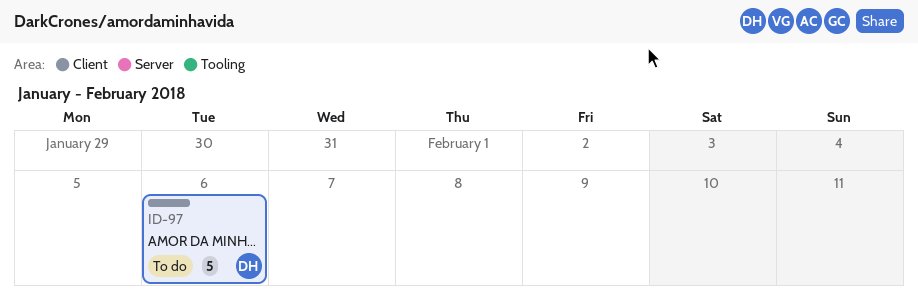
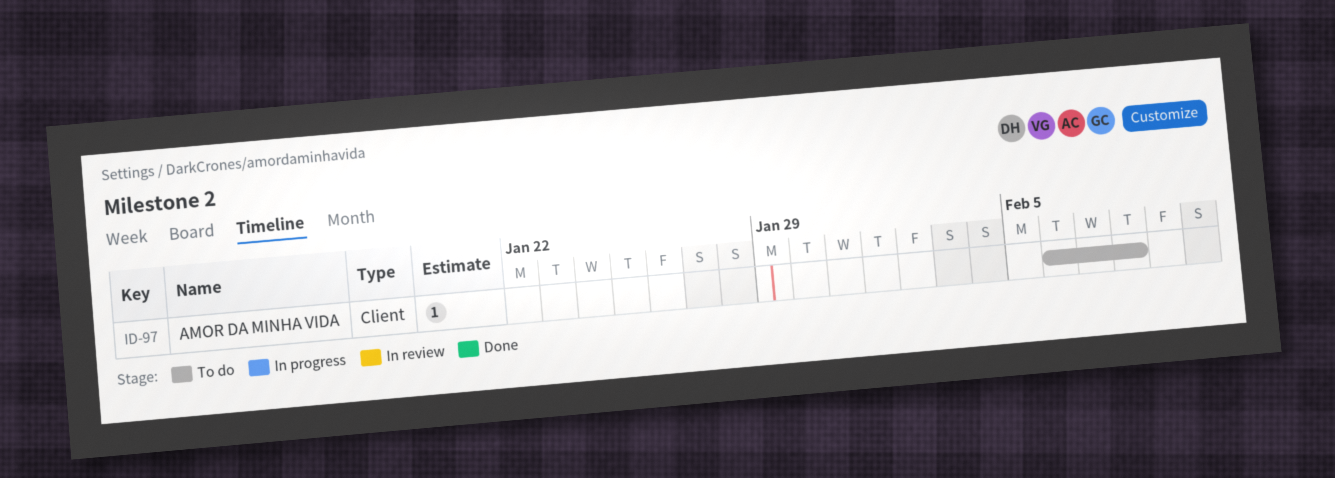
ID-97, estimate: 5 -> 1
ID-97, due: Feb 6 -> Feb 8

